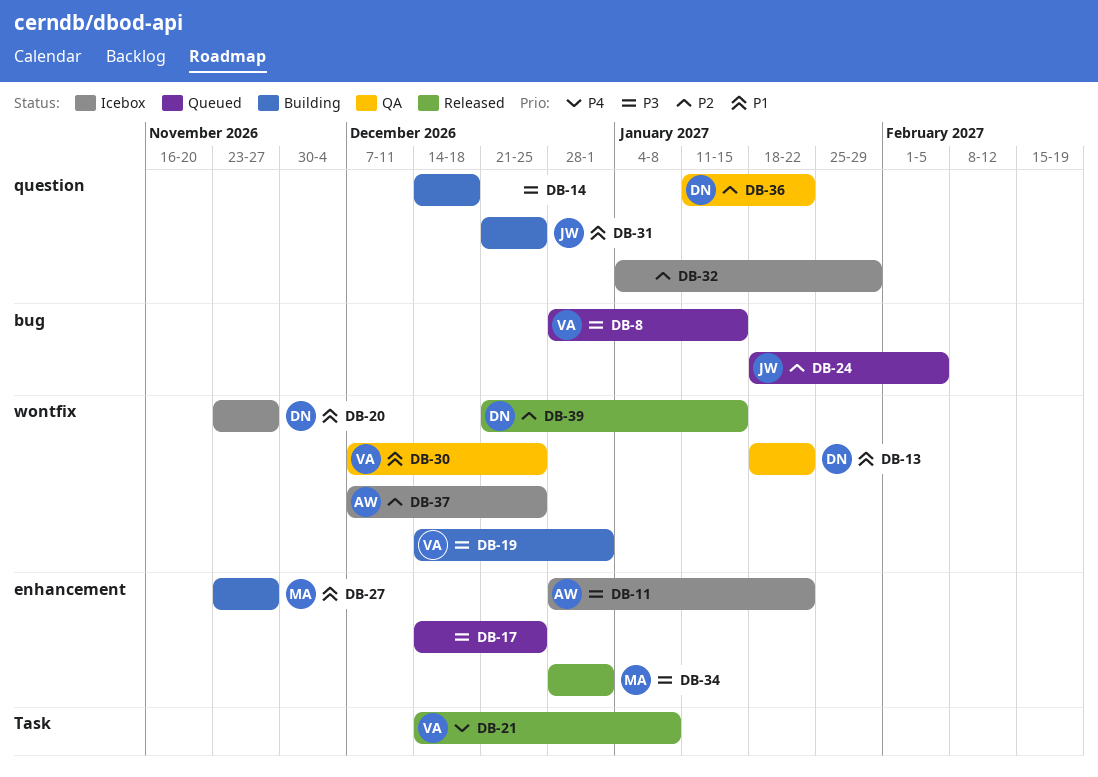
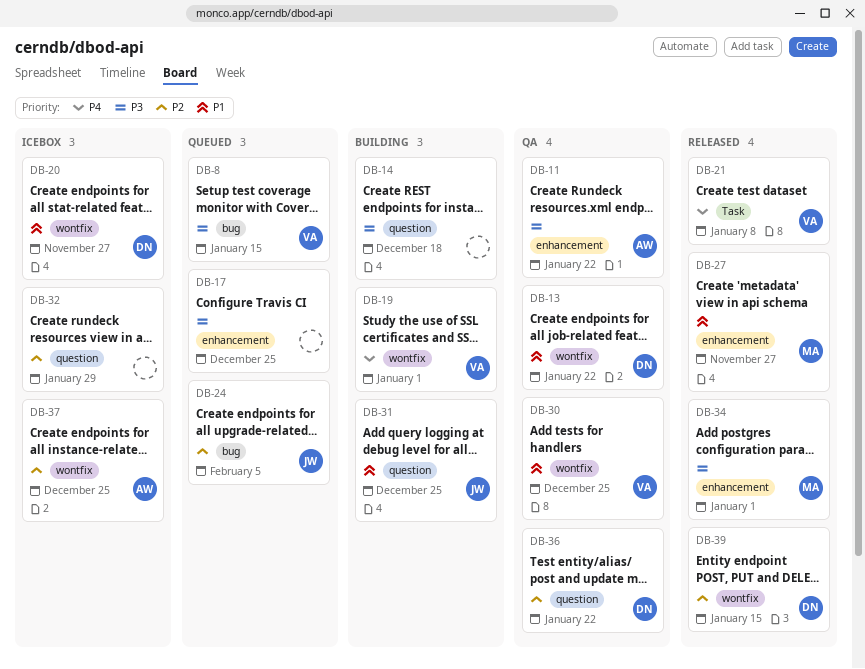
DB-11, status: Icebox -> QA
DB-19, priority: P3 -> P4
DB-27, status: Building -> Released

